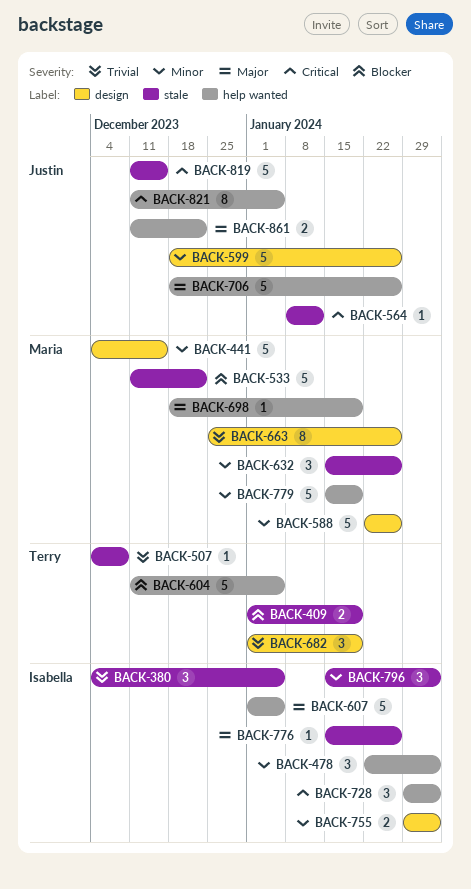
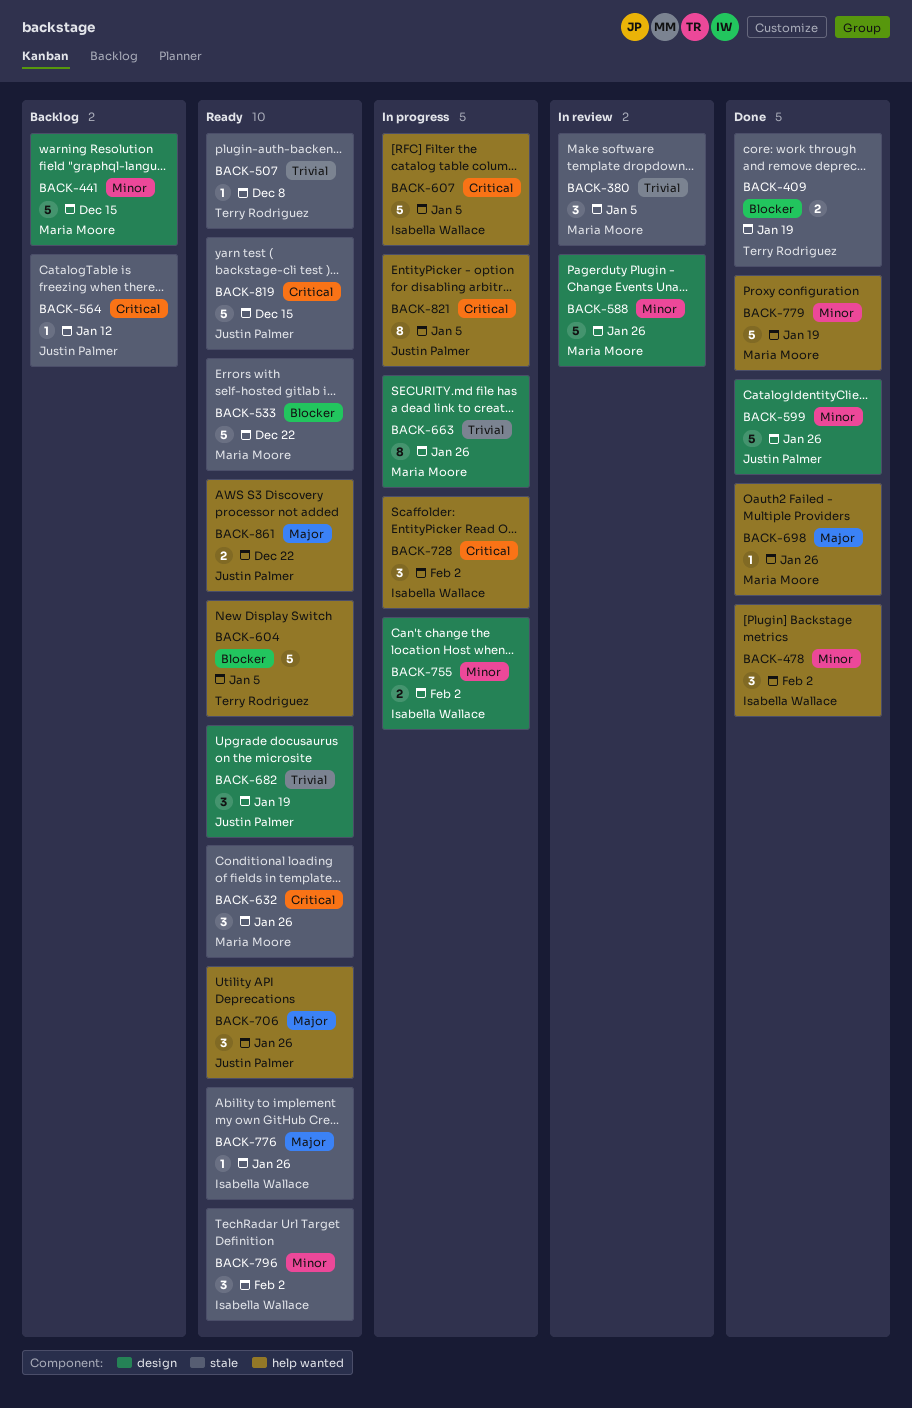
BACK-380, owner: Isabella Wallace -> Maria Moore
BACK-607, priority: Major -> Critical
BACK-632, priority: Minor -> Critical
BACK-682, owner: Terry Rodriguez -> Justin Palmer
BACK-698, due: Jan 19 -> Jan 26
BACK-706, estimate: 5 -> 3

